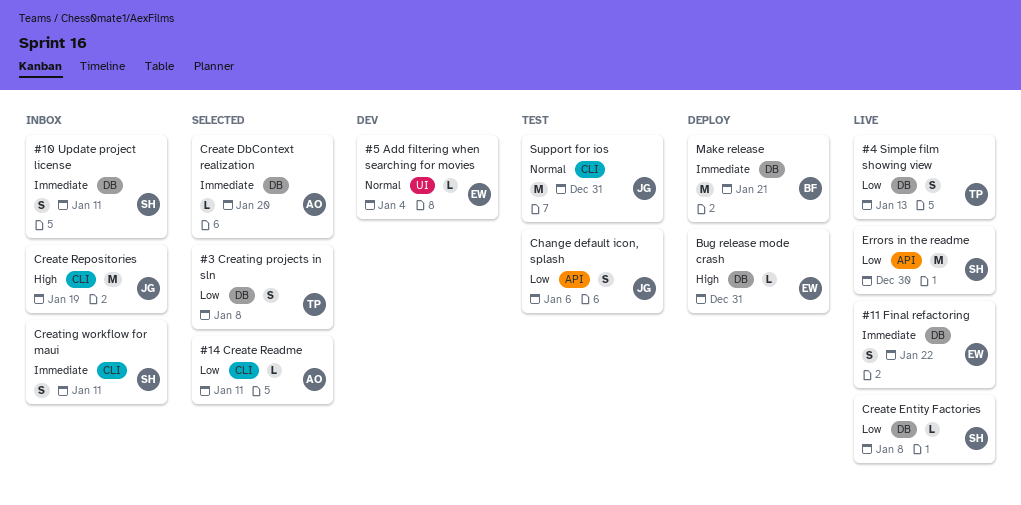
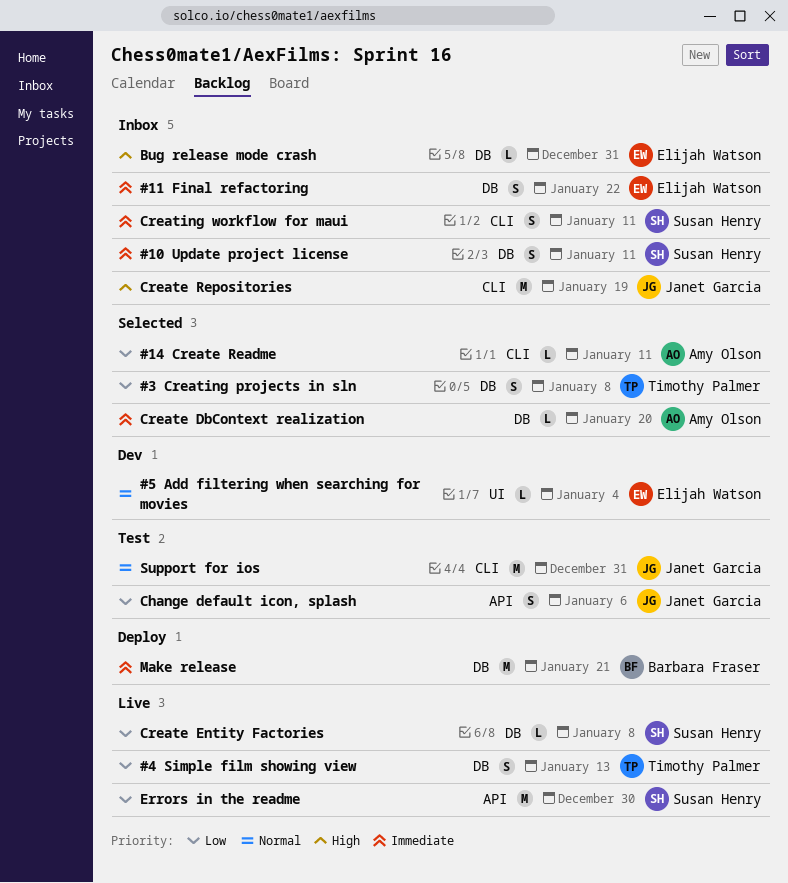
#11 Final refactoring, status: Live -> Inbox
Bug release mode crash, status: Deploy -> Inbox

